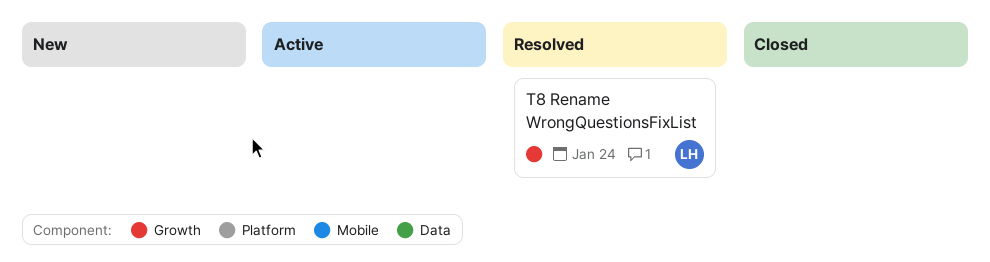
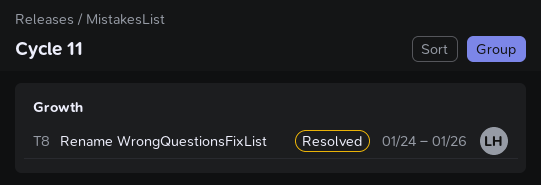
T8, due: Jan 24 -> Jan 26

